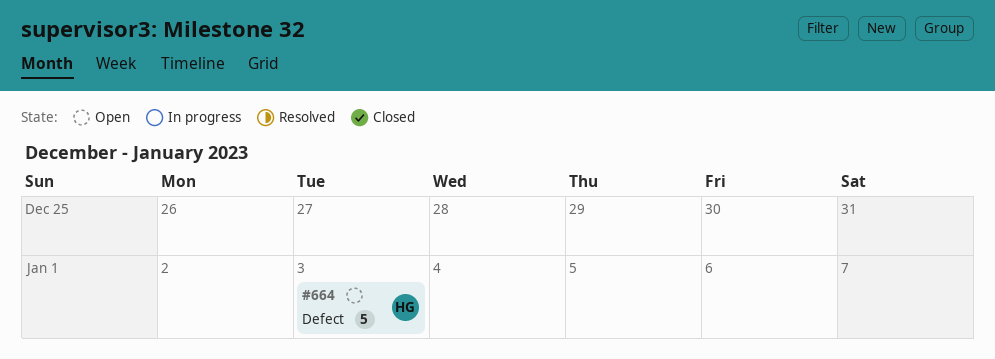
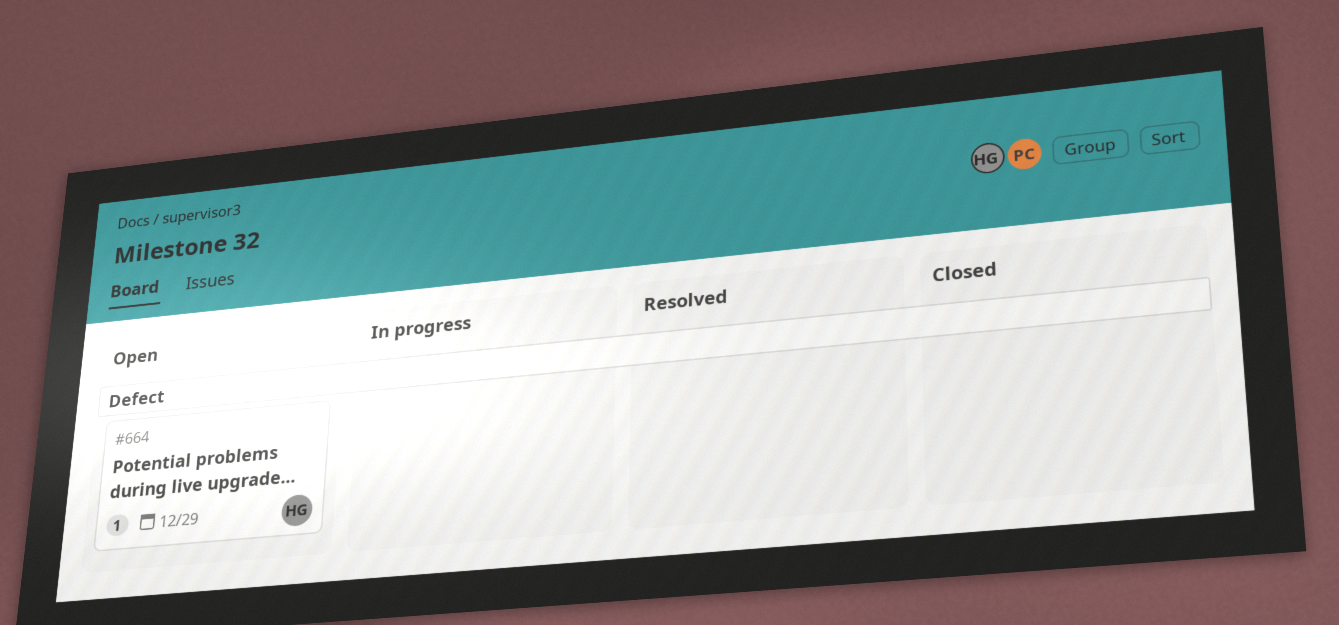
#664, estimate: 5 -> 1
#664, due: Jan 3 -> Dec 29

